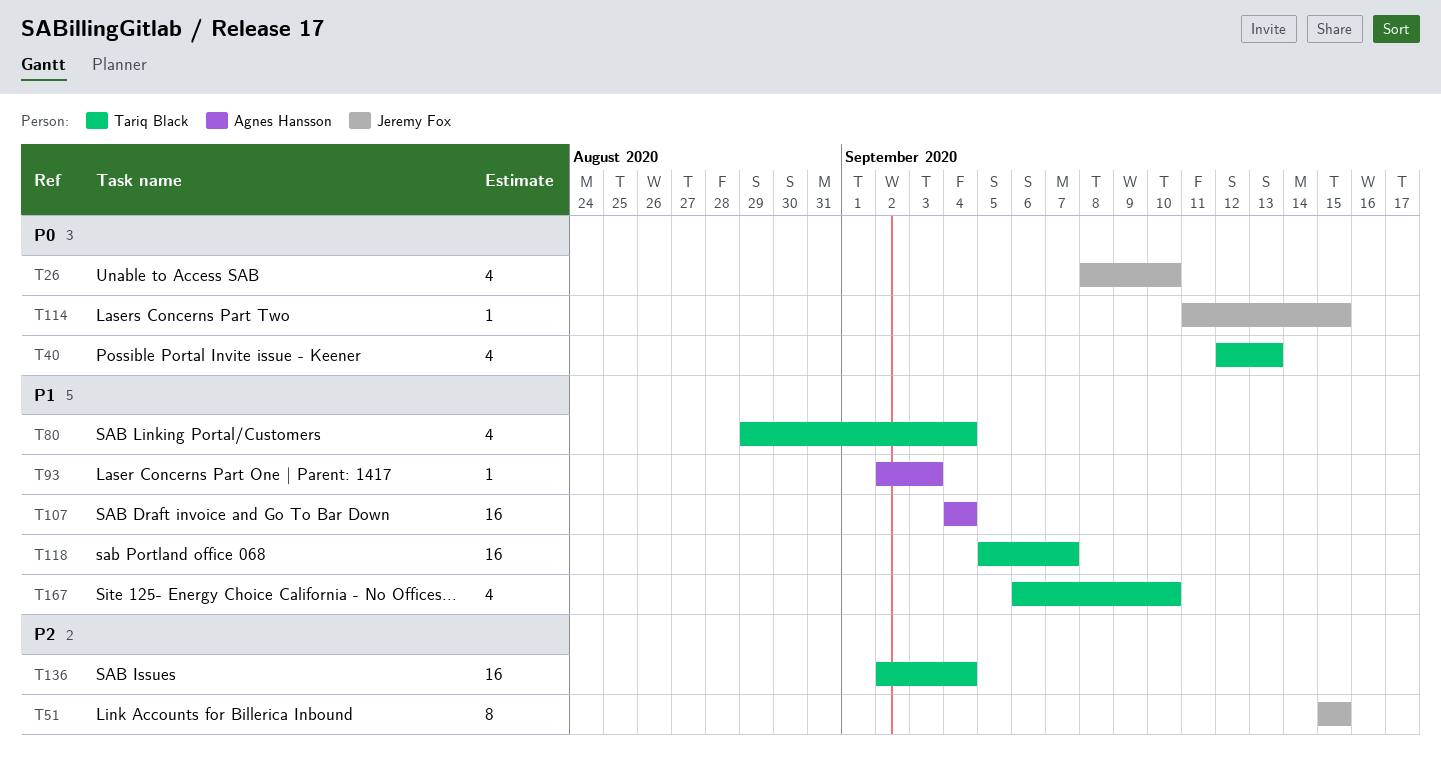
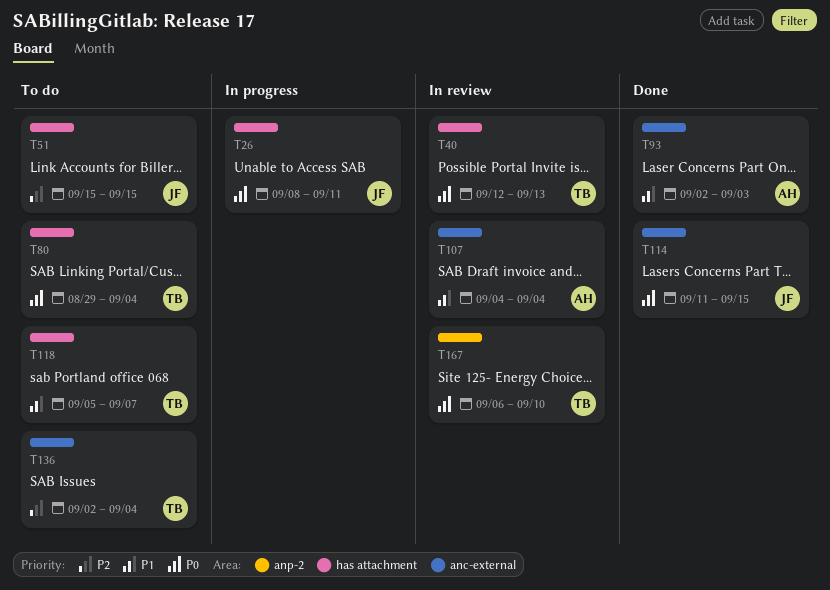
T26, due: Sep 10 -> Sep 11
T80, priority: P1 -> P0
T167, priority: P1 -> P0

